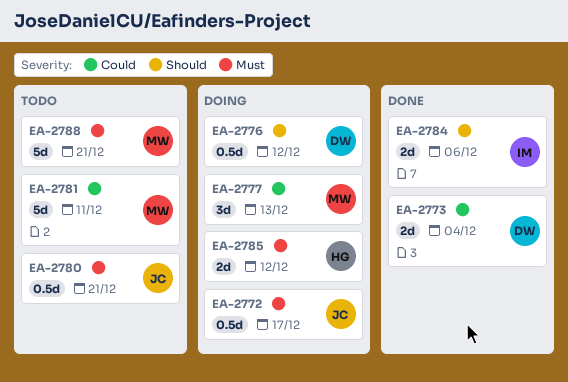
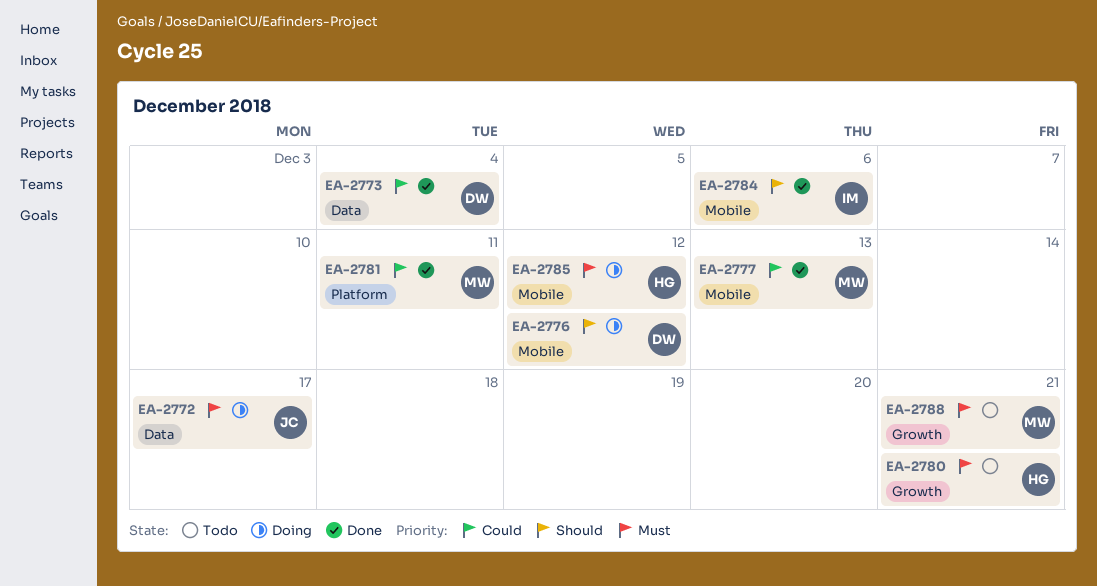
EA-2777, status: Doing -> Done
EA-2780, owner: JC -> HG
EA-2781, status: Todo -> Done

